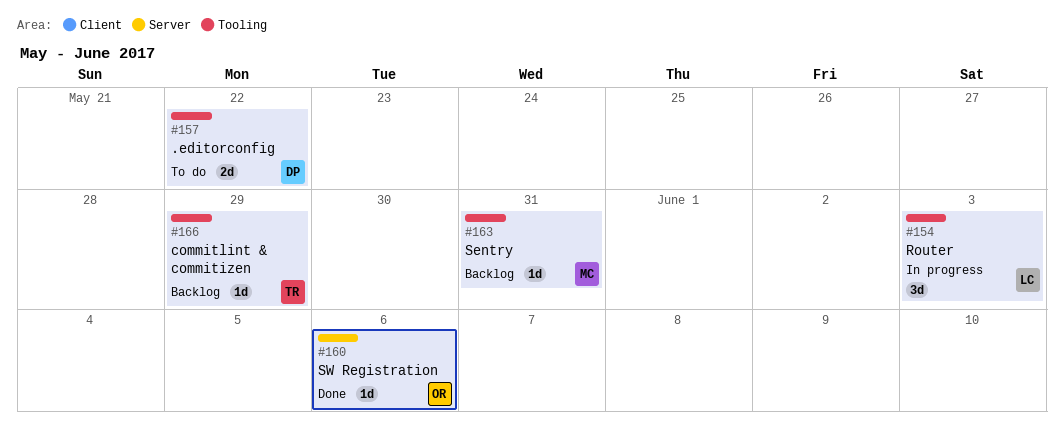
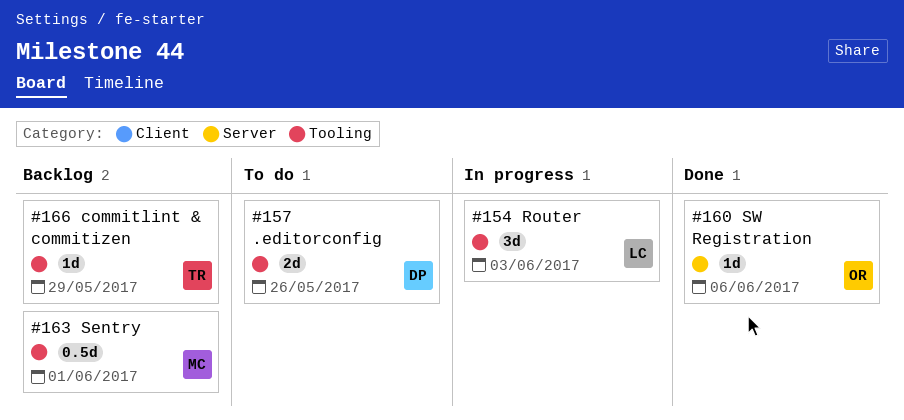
#157, due: May 22 -> May 26
#163, estimate: 1d -> 0.5d
#163, due: May 31 -> Jun 1

